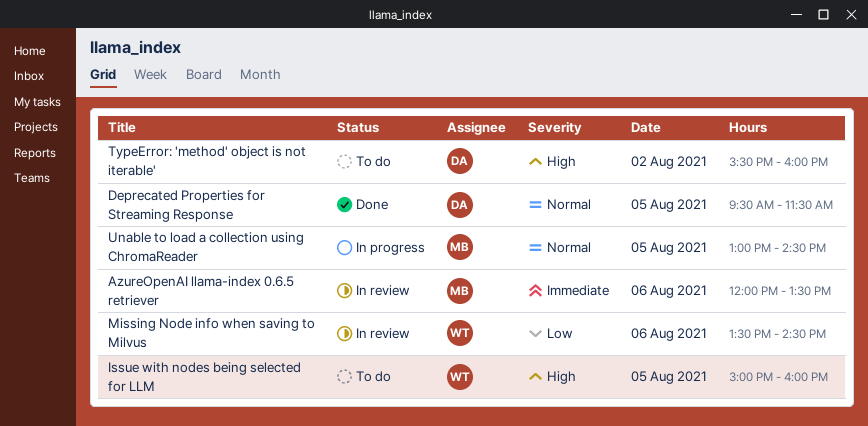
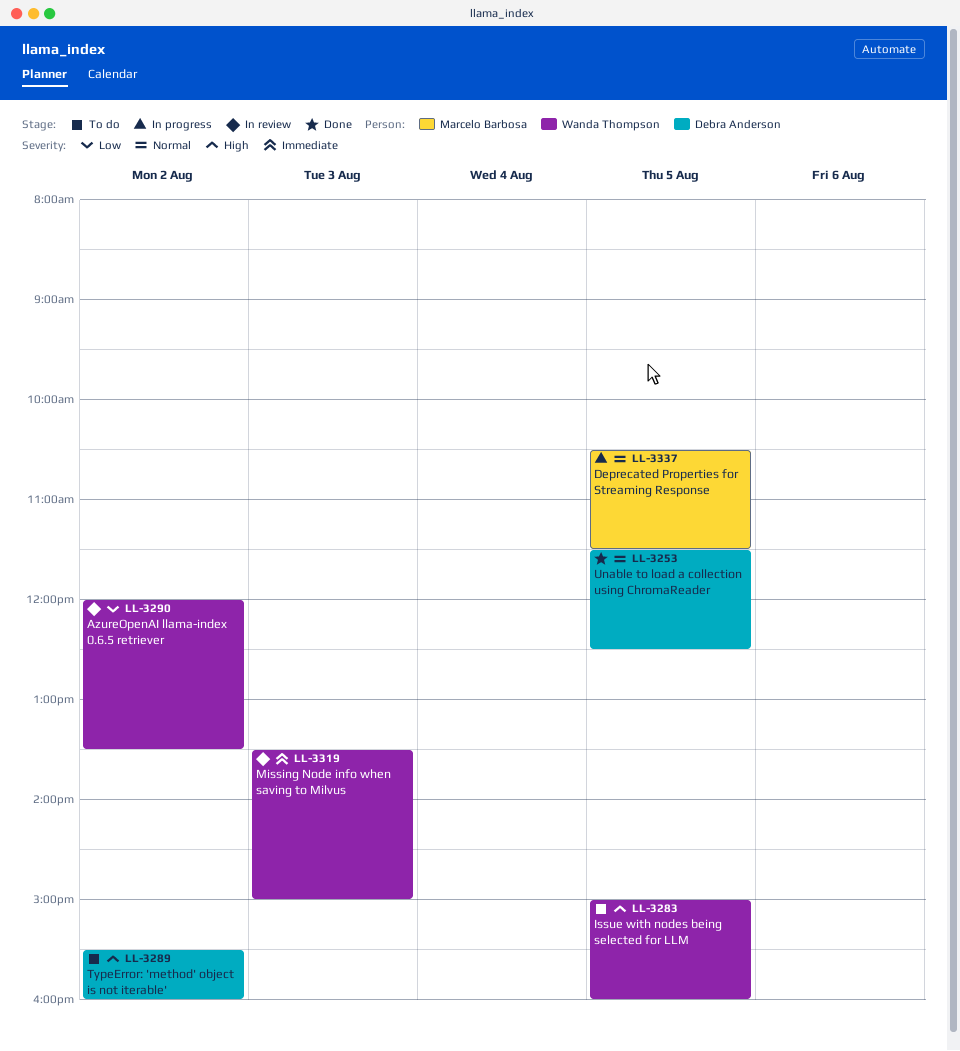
AzureOpenAI llama-index 0.6.5 retriever, owner: Marcelo Barbosa -> Wanda Thompson
AzureOpenAI llama-index 0.6.5 retriever, priority: Immediate -> Low
AzureOpenAI llama-index 0.6.5 retriever, day: Aug 6 -> Aug 2
Deprecated Properties for Streaming Response, status: Done -> In progress
Deprecated Properties for Streaming Response, owner: Debra Anderson -> Marcelo Barbosa
Deprecated Properties for Streaming Response, begins: 09:30 -> 10:30
Missing Node info when saving to Milvus, priority: Low -> Immediate
Missing Node info when saving to Milvus, day: Aug 6 -> Aug 3
Missing Node info when saving to Milvus, ends: 14:30 -> 15:00
Unable to load a collection using ChromaReader, status: In progress -> Done
Unable to load a collection using ChromaReader, owner: Marcelo Barbosa -> Debra Anderson
Unable to load a collection using ChromaReader, begins: 13:00 -> 11:30
Unable to load a collection using ChromaReader, ends: 14:30 -> 12:30

